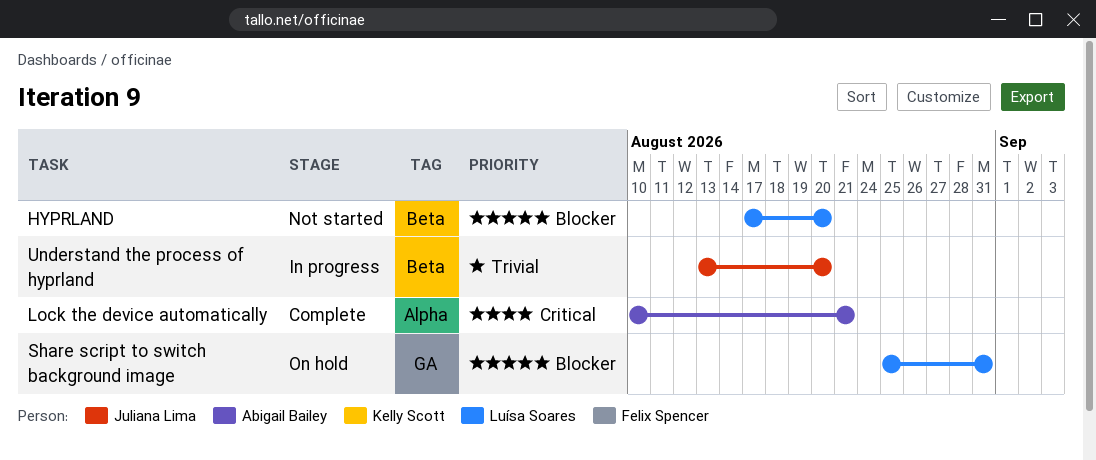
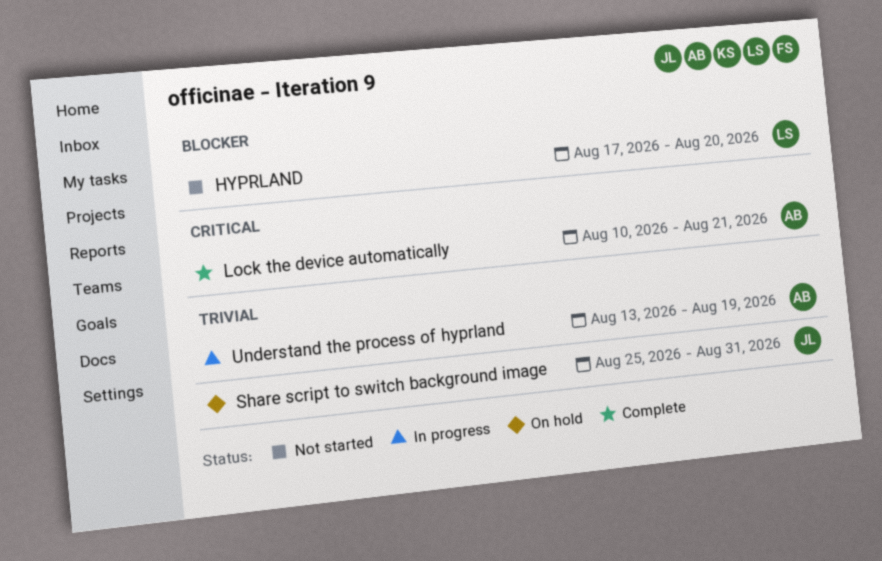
Share script to switch background image, owner: Luísa Soares -> Juliana Lima
Share script to switch background image, priority: Blocker -> Trivial
Understand the process of hyprland, owner: Juliana Lima -> Abigail Bailey
Understand the process of hyprland, due: Aug 20 -> Aug 19

